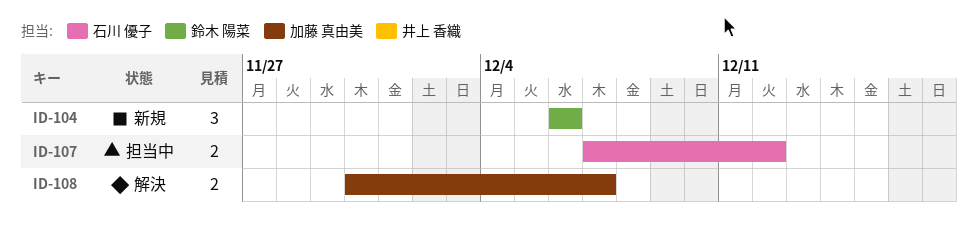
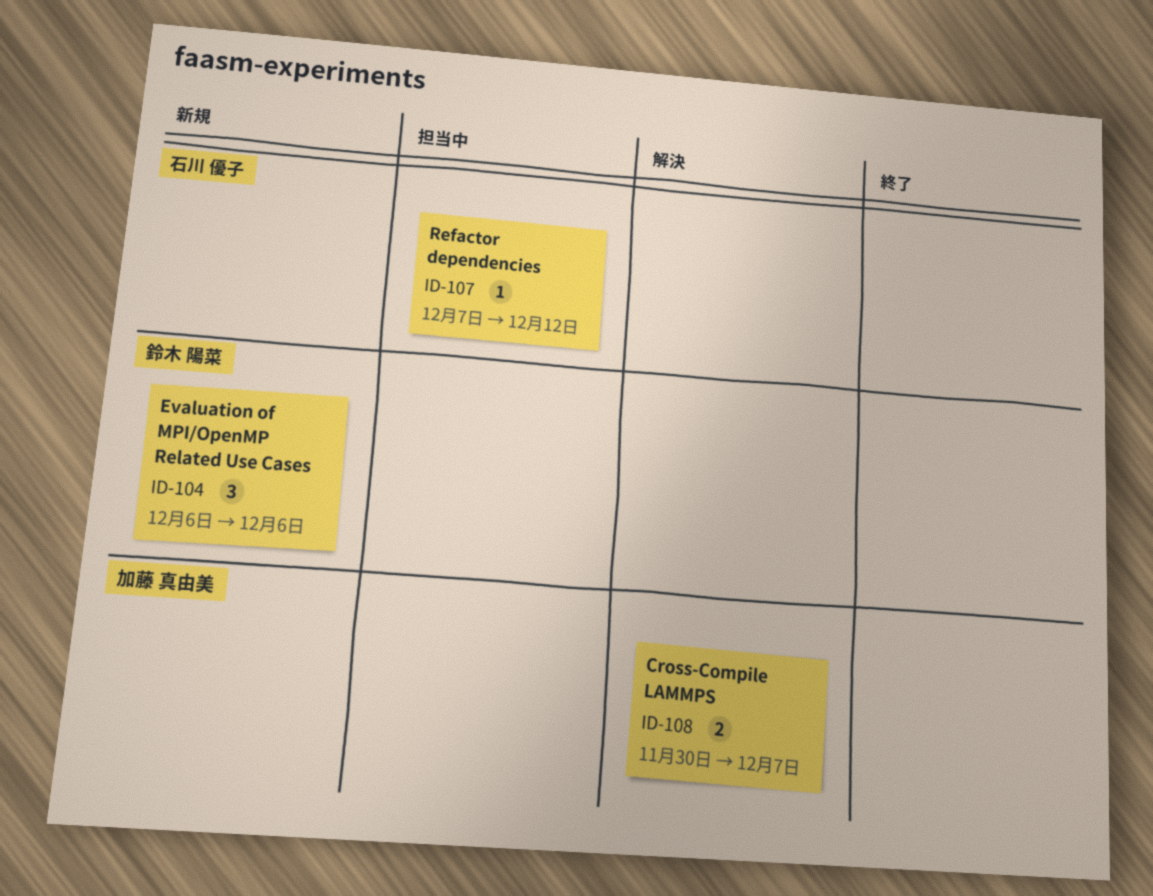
ID-107, estimate: 2 -> 1

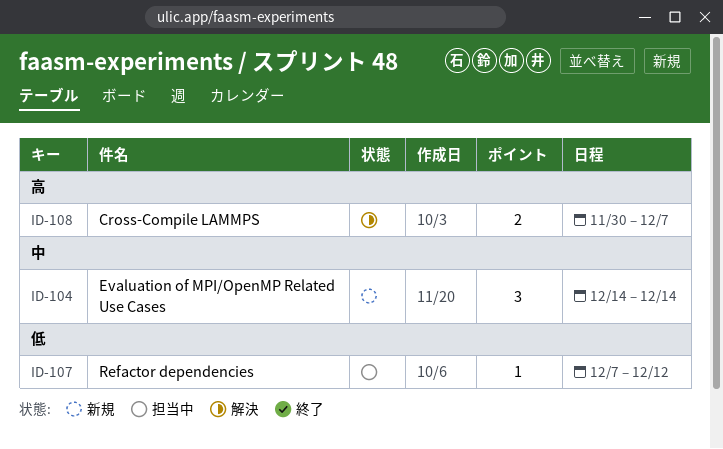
ID-104, start: Dec 6 -> Dec 14
ID-104, due: Dec 6 -> Dec 14

